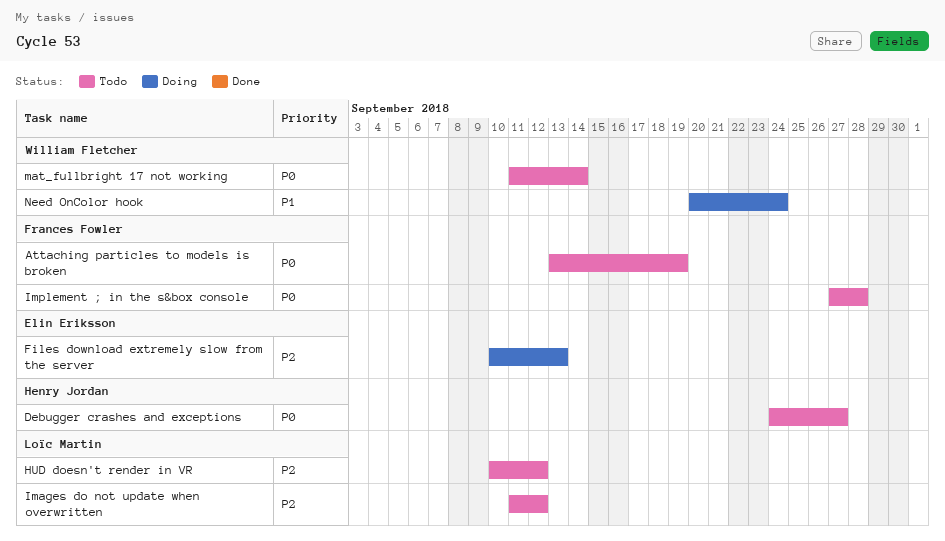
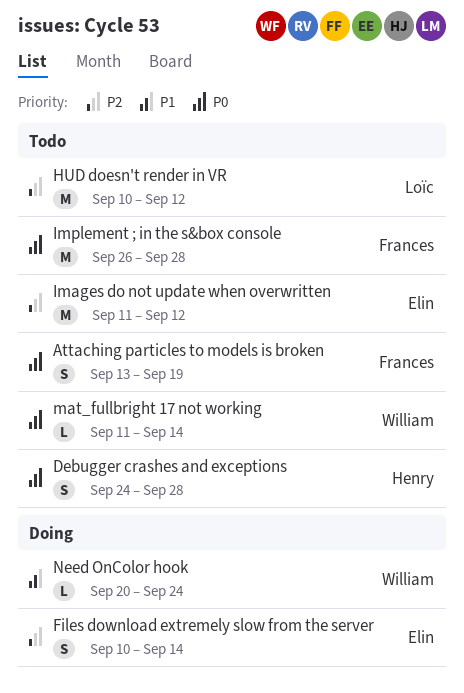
Debugger crashes and exceptions, due: Sep 27 -> Sep 28
Files download extremely slow from the server, due: Sep 13 -> Sep 14
Images do not update when overwritten, owner: Loïc Martin -> Elin Eriksson
Implement ; in the s&box console, start: Sep 27 -> Sep 26

